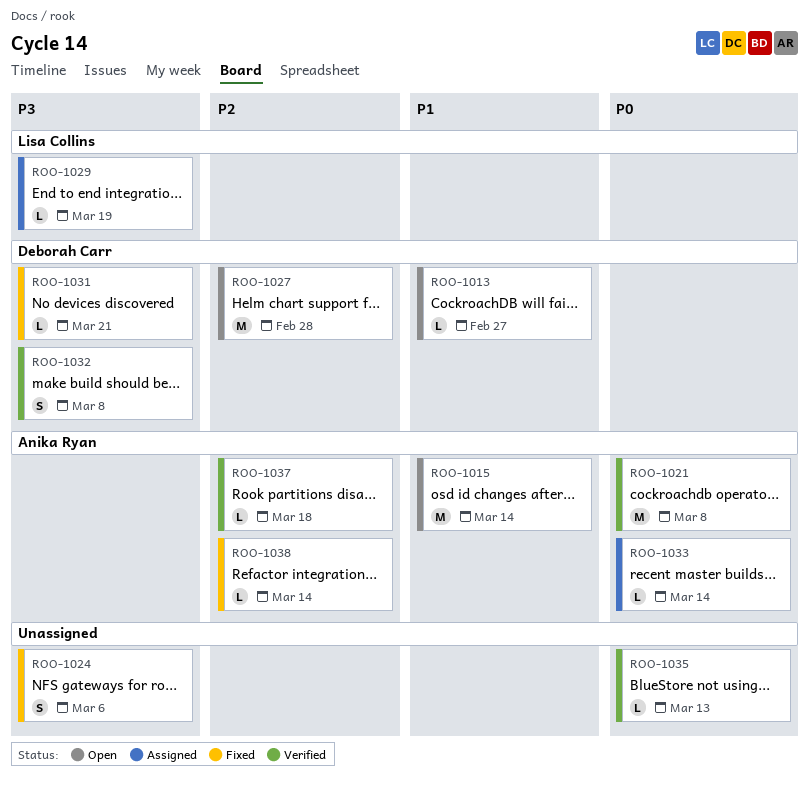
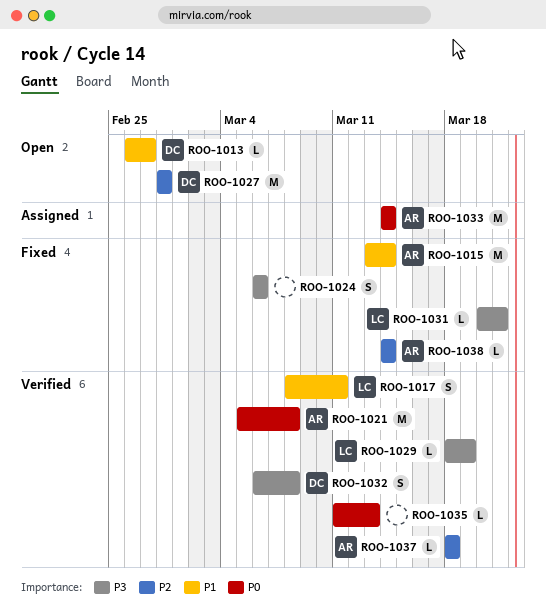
ROO-1015, status: Open -> Fixed
ROO-1017: none -> present
ROO-1029, status: Assigned -> Verified
ROO-1031, owner: Deborah Carr -> Lisa Collins
ROO-1033, estimate: L -> M

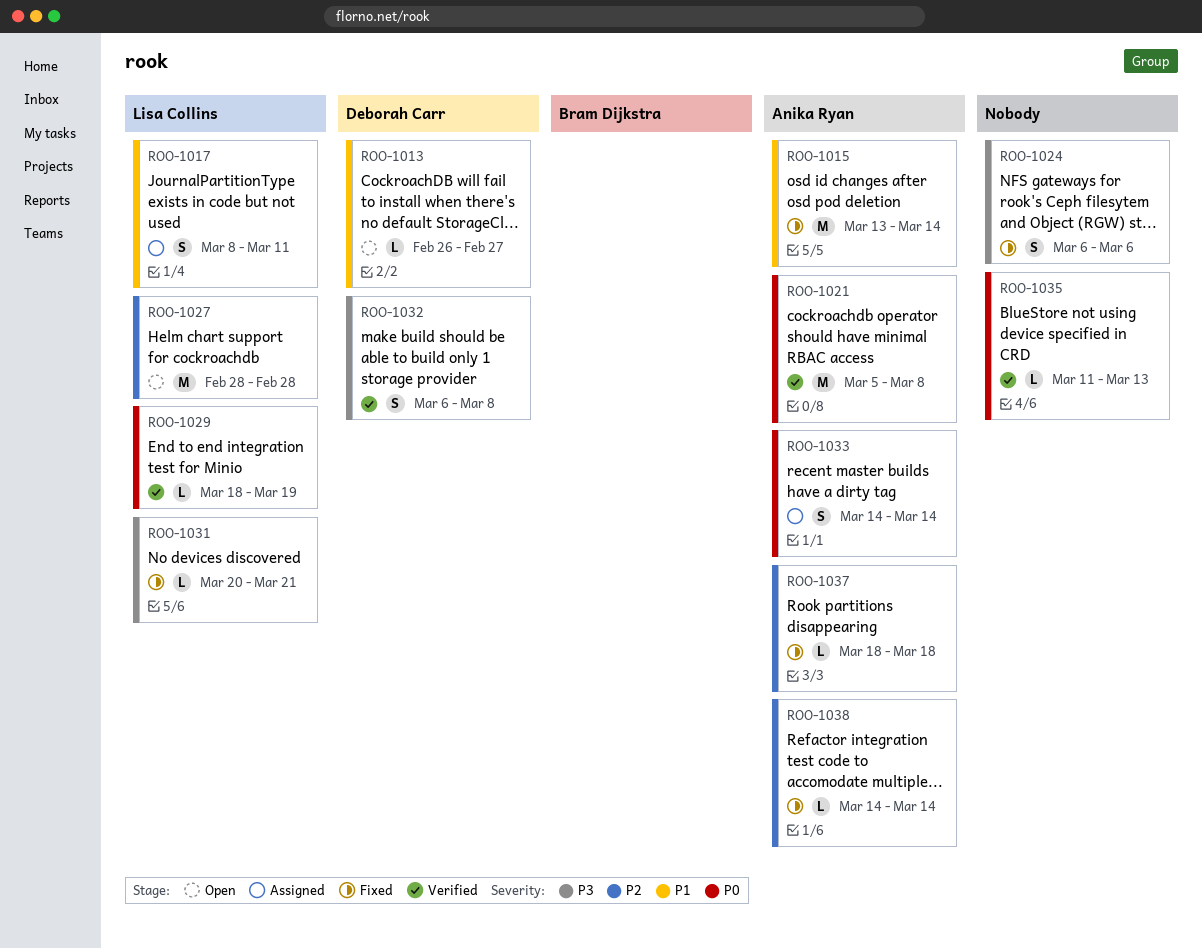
ROO-1017, status: Verified -> Assigned
ROO-1027, owner: Deborah Carr -> Lisa Collins
ROO-1029, priority: P3 -> P0
ROO-1033, estimate: M -> S
ROO-1037, status: Verified -> Fixed

